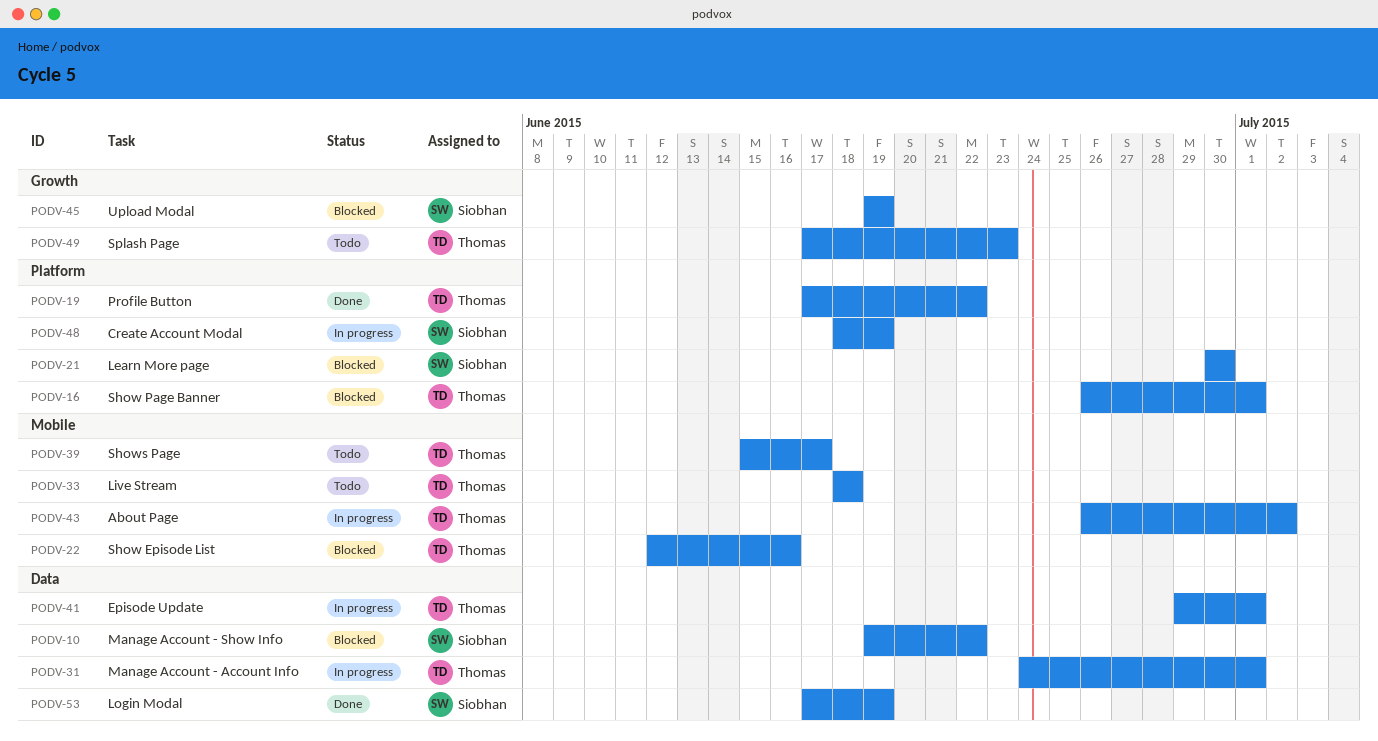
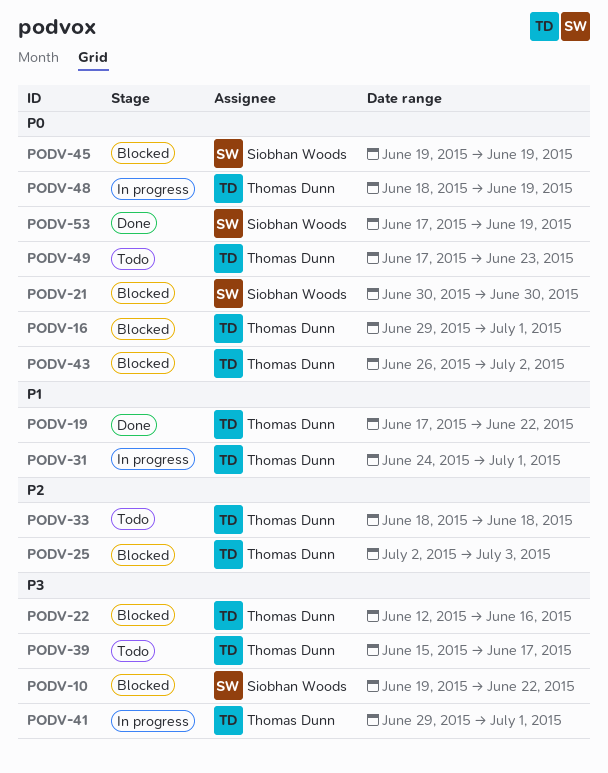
PODV-16, start: Jun 26 -> Jun 29
PODV-25: none -> present
PODV-43, status: In progress -> Blocked
PODV-48, owner: Siobhan Woods -> Thomas Dunn

